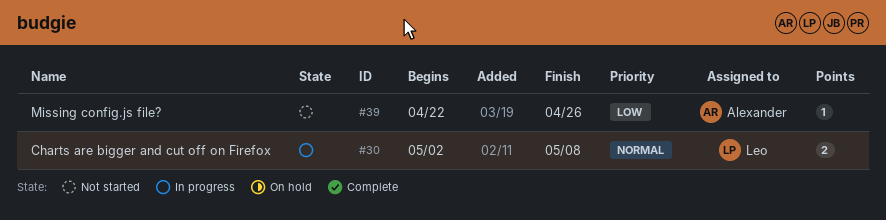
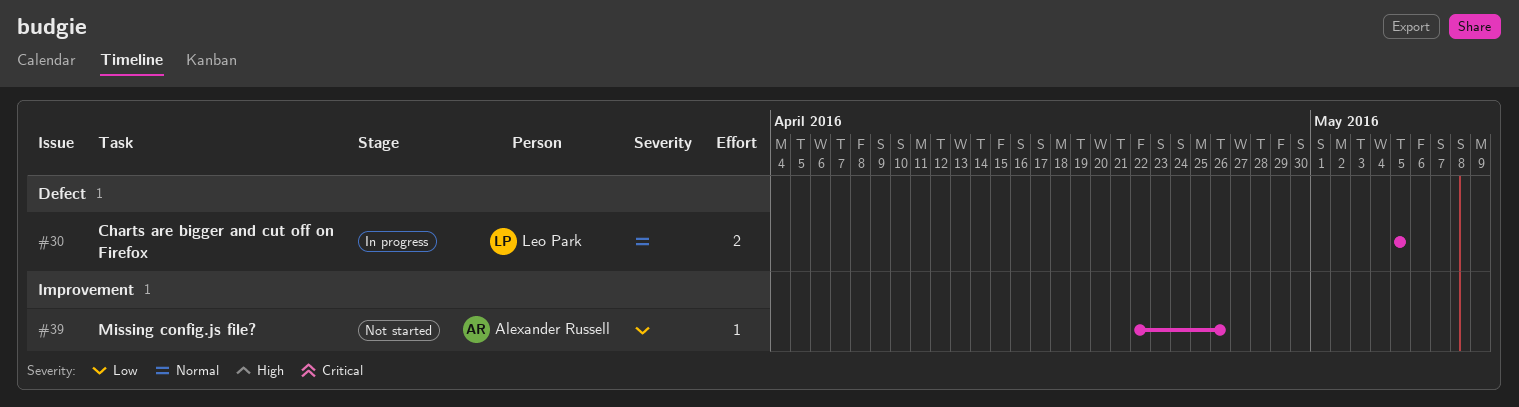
#30, start: May 2 -> May 5
#30, due: May 8 -> May 5

